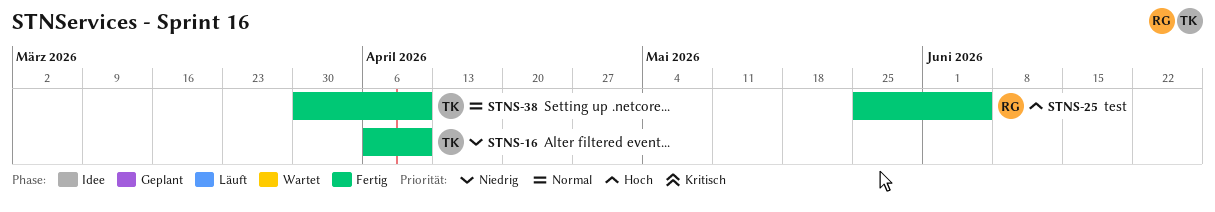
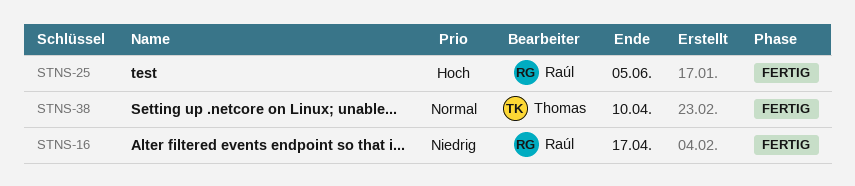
STNS-16, owner: Thomas -> Raúl
STNS-16, due: Apr 10 -> Apr 17

